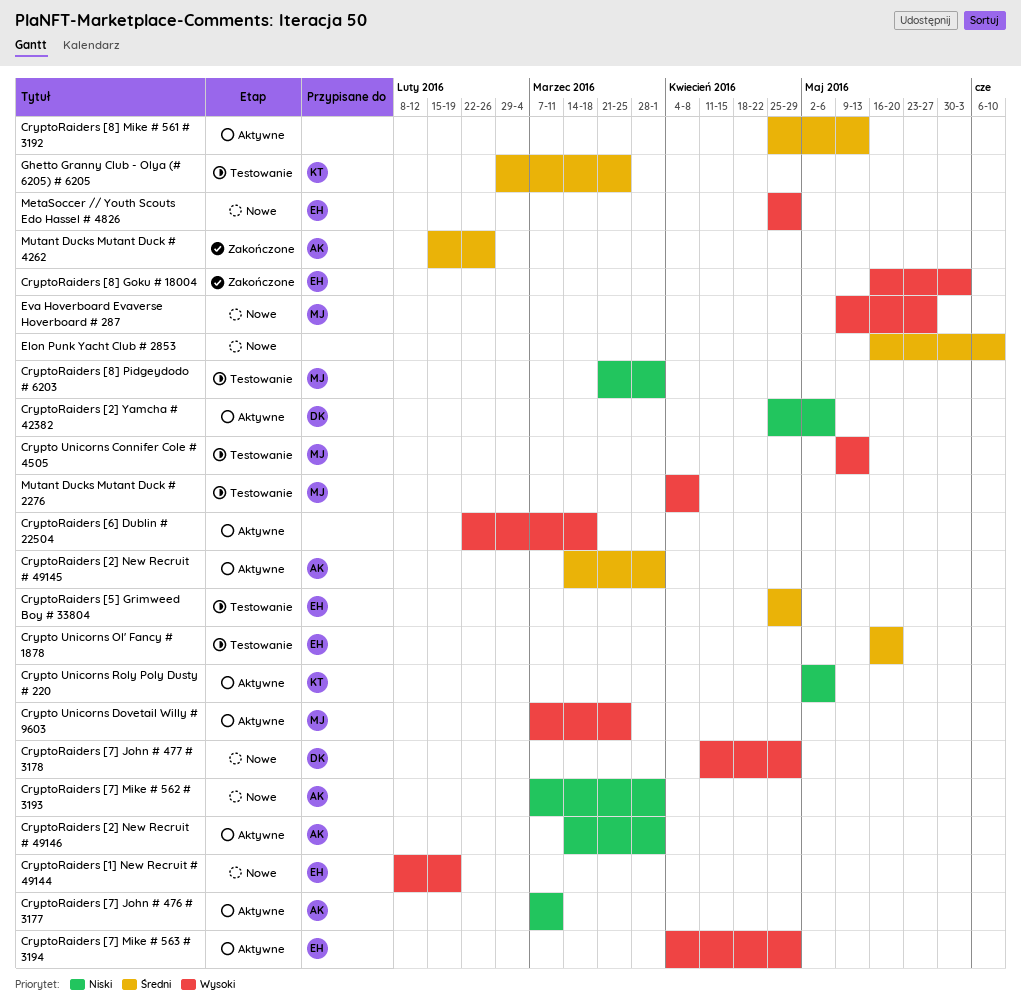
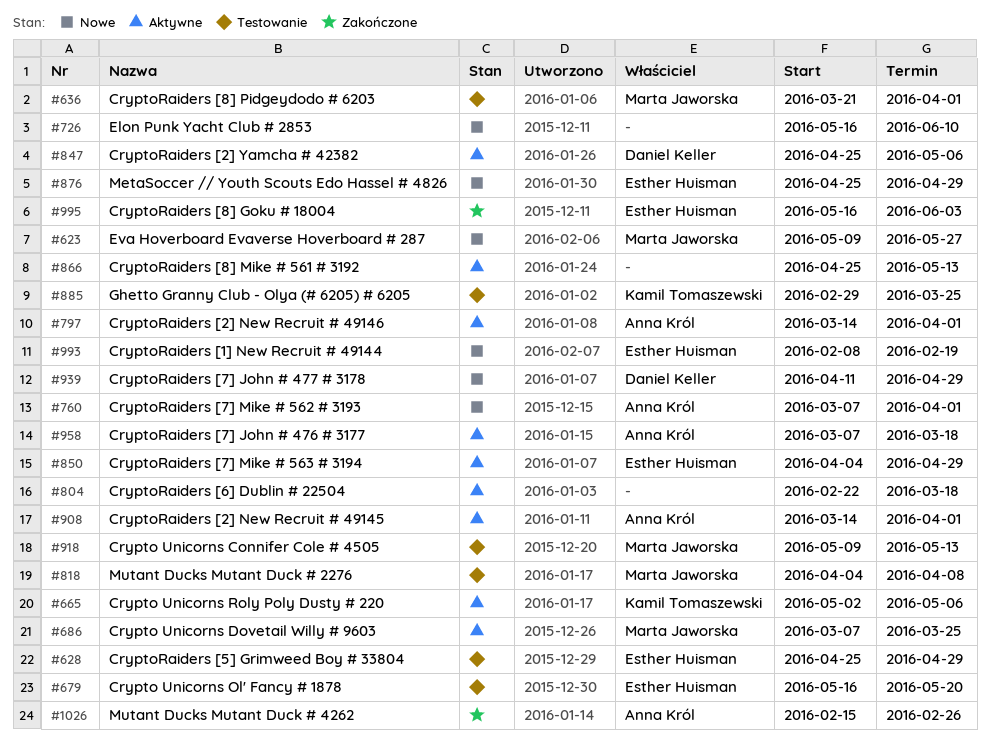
CryptoRaiders [7] John # 476 # 3177, due: Mar 11 -> Mar 18

